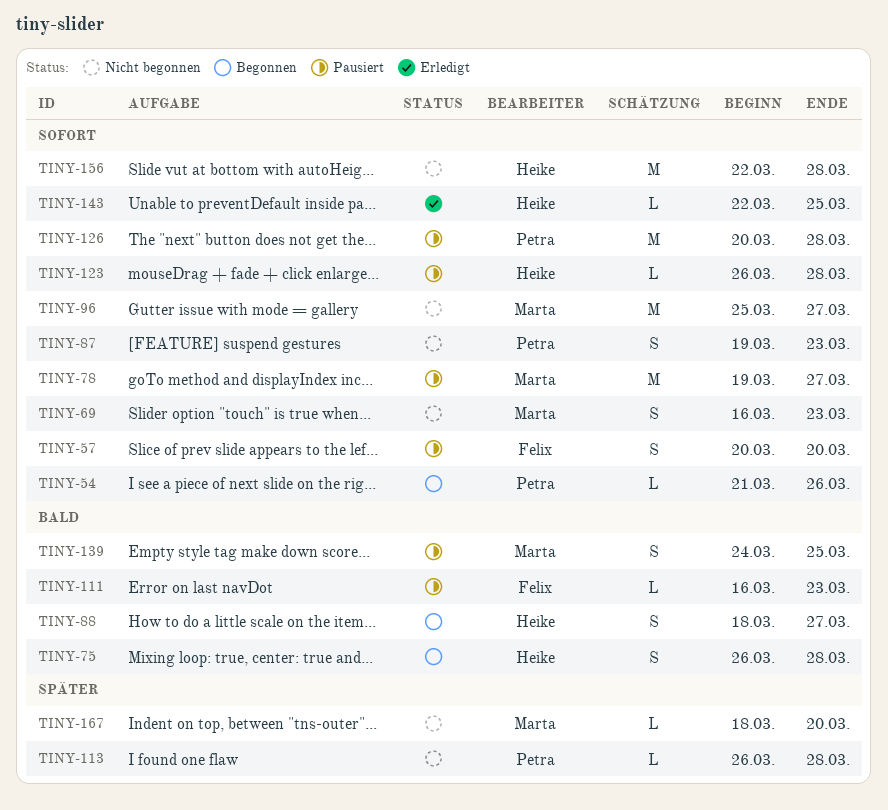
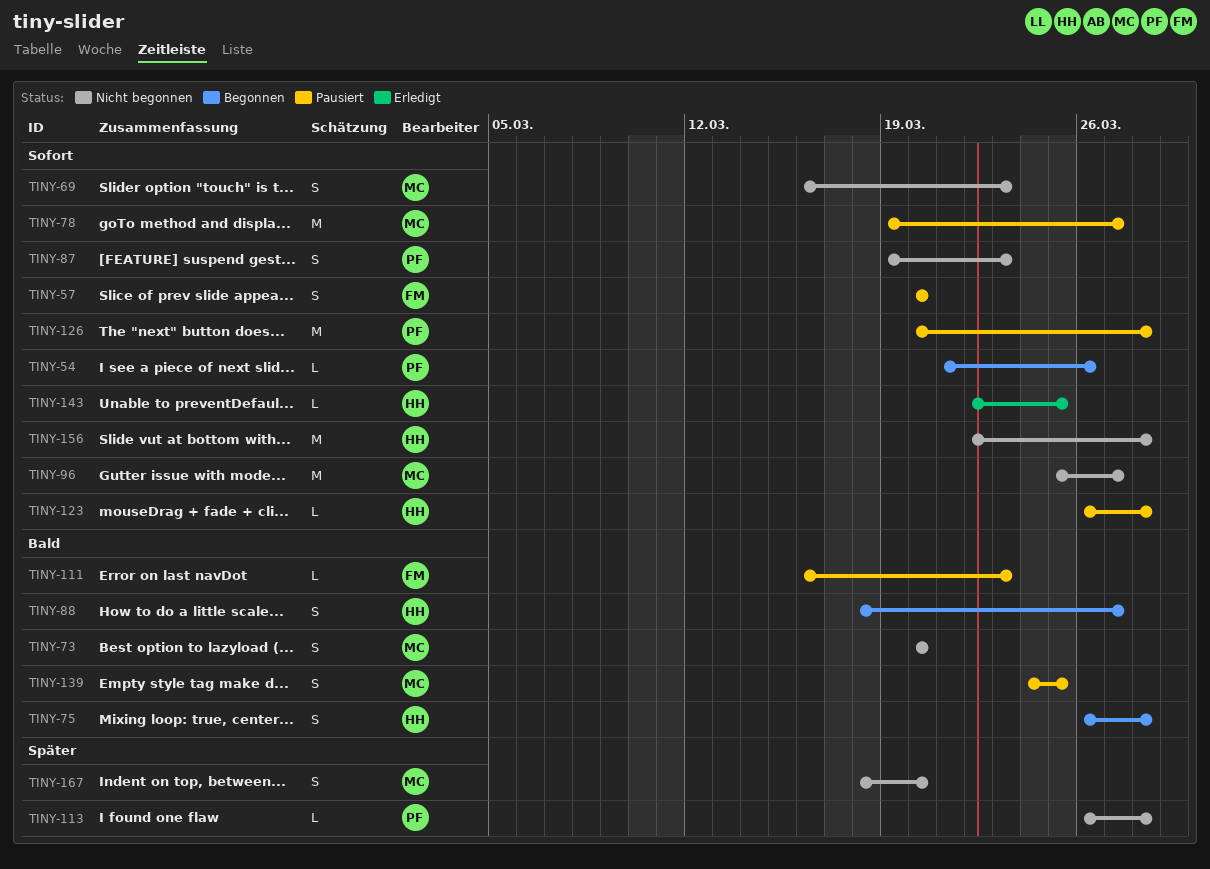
TINY-73: none -> present
TINY-167, estimate: L -> S

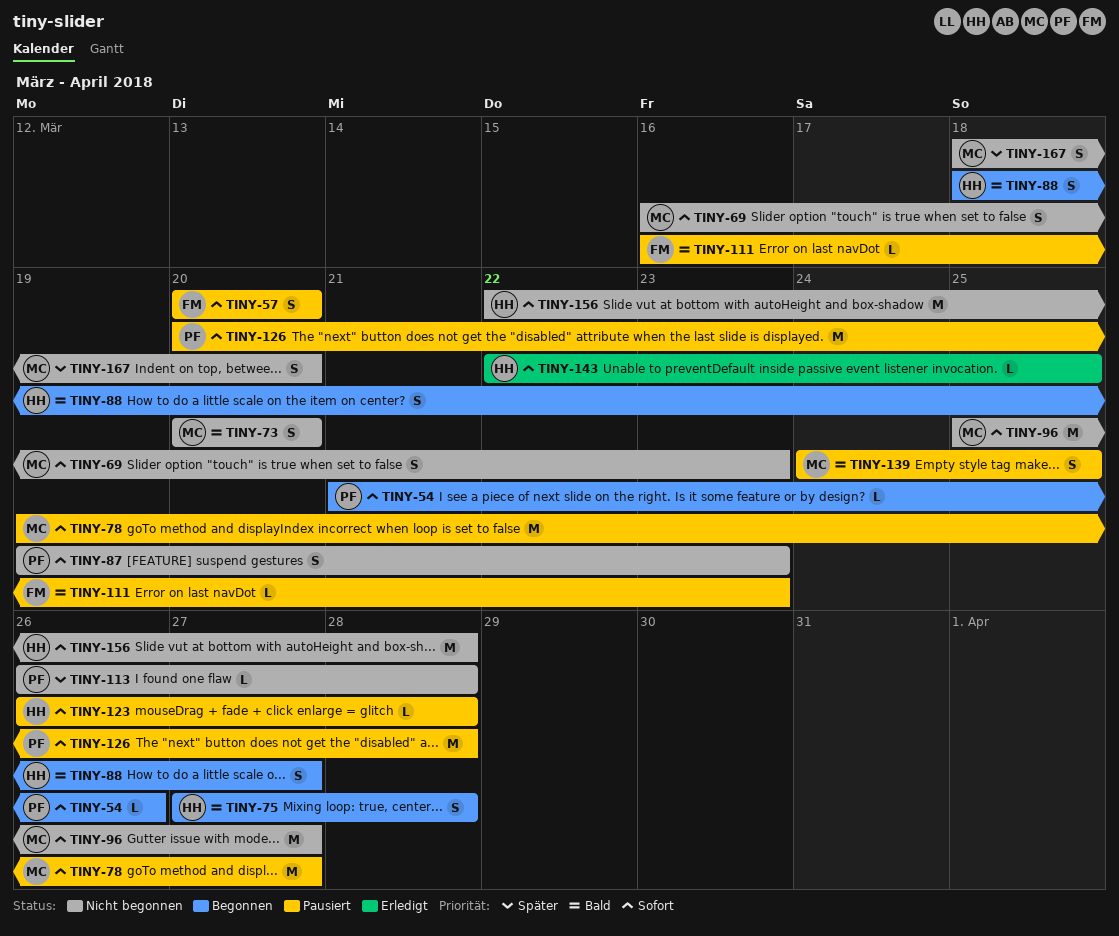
TINY-75, start: Mar 26 -> Mar 27

